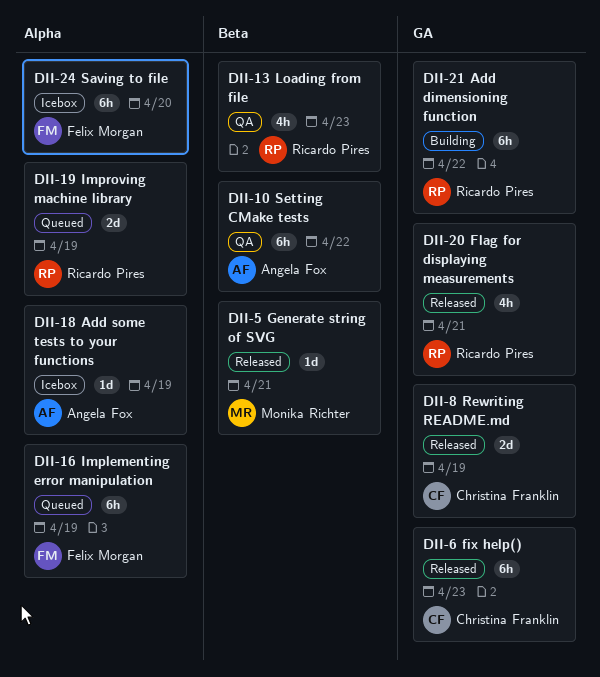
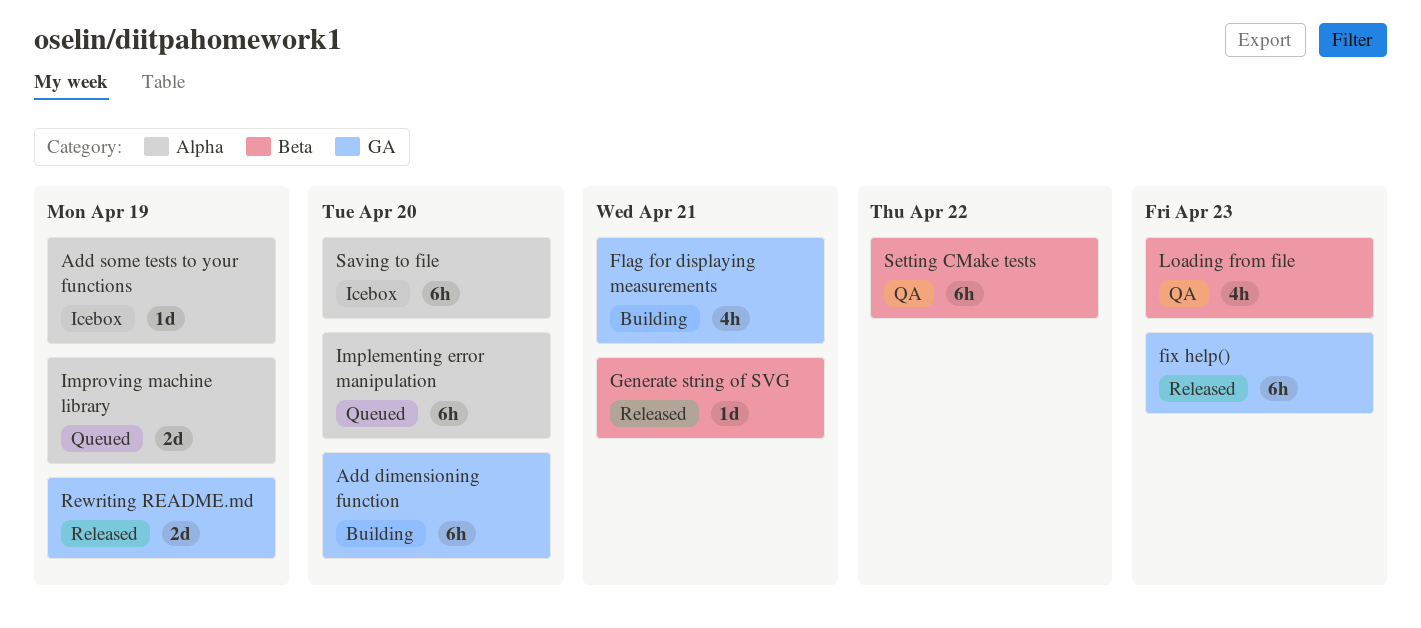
Add dimensioning function, due: Apr 22 -> Apr 20
Flag for displaying measurements, status: Released -> Building
Implementing error manipulation, due: Apr 19 -> Apr 20

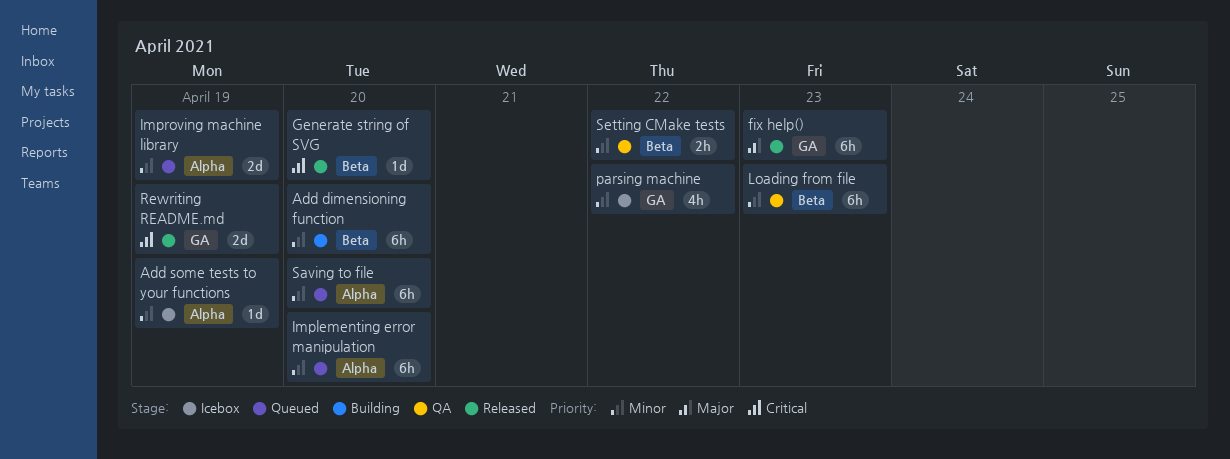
Add dimensioning function, label: GA -> Beta
Flag for displaying measurements: present -> none
Generate string of SVG, due: Apr 21 -> Apr 20
Loading from file, estimate: 4h -> 6h
parsing machine: none -> present
Saving to file, status: Icebox -> Queued
Setting CMake tests, estimate: 6h -> 2h

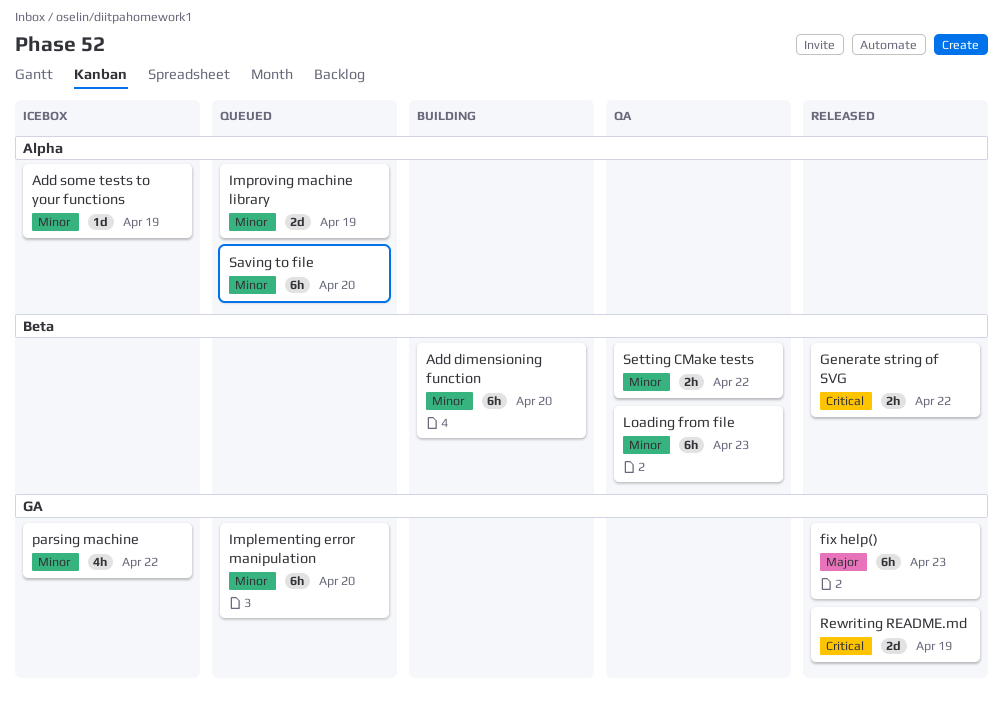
Generate string of SVG, estimate: 1d -> 2h
Generate string of SVG, due: Apr 20 -> Apr 22
Implementing error manipulation, label: Alpha -> GA

